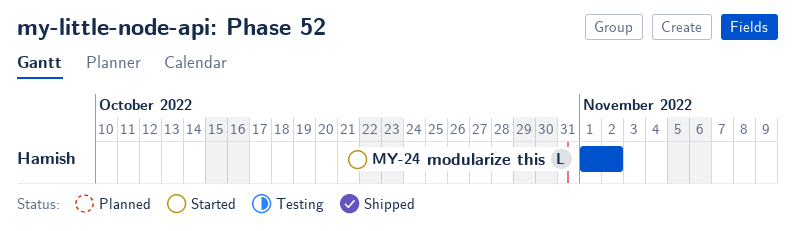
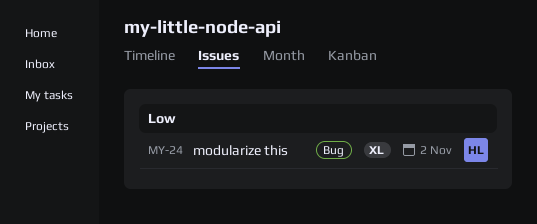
MY-24, estimate: L -> XL

